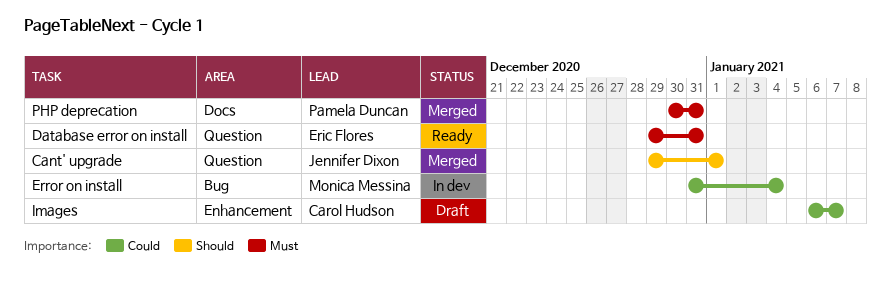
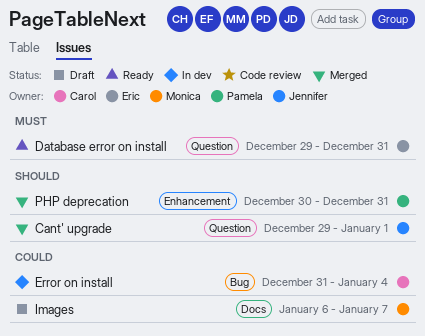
Error on install, owner: Monica Messina -> Carol Hudson
Images, owner: Carol Hudson -> Monica Messina
Images, label: Enhancement -> Docs
PHP deprecation, priority: Must -> Should
PHP deprecation, label: Docs -> Enhancement

